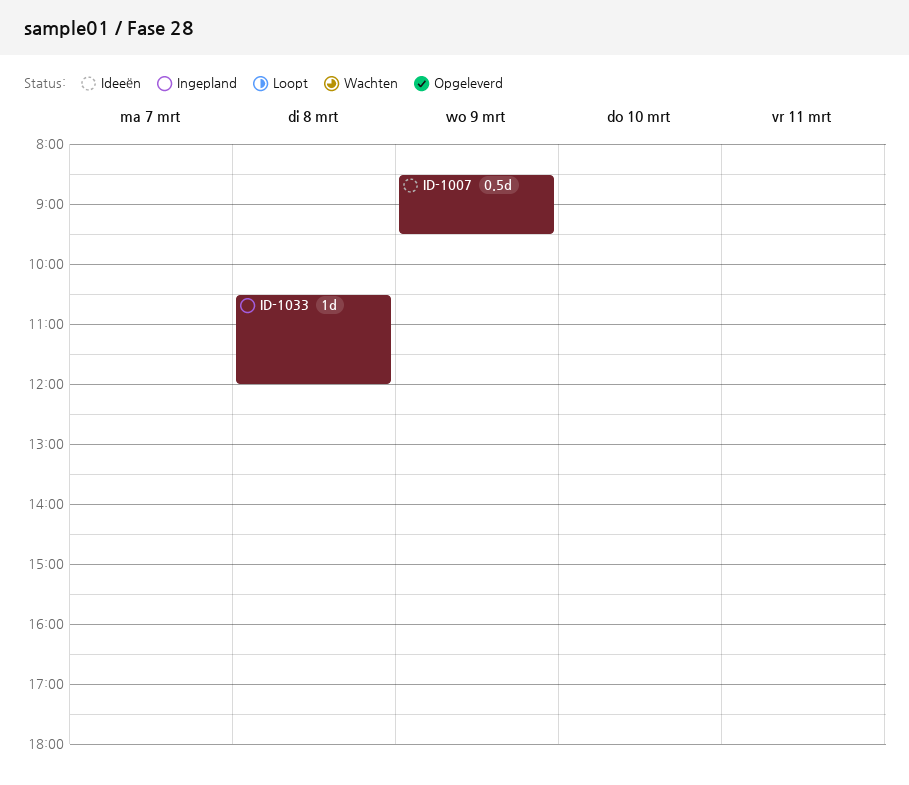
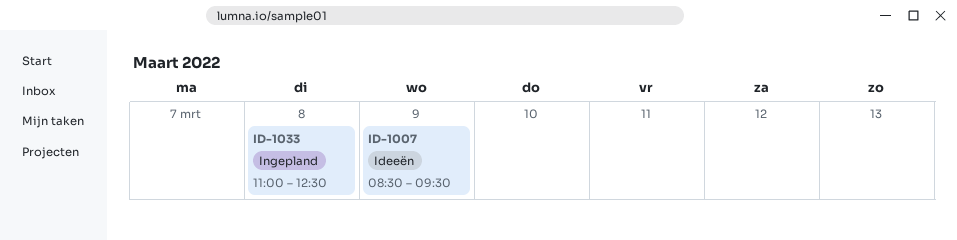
ID-1033, begins: 10:30 -> 11:00
ID-1033, ends: 12:00 -> 12:30

